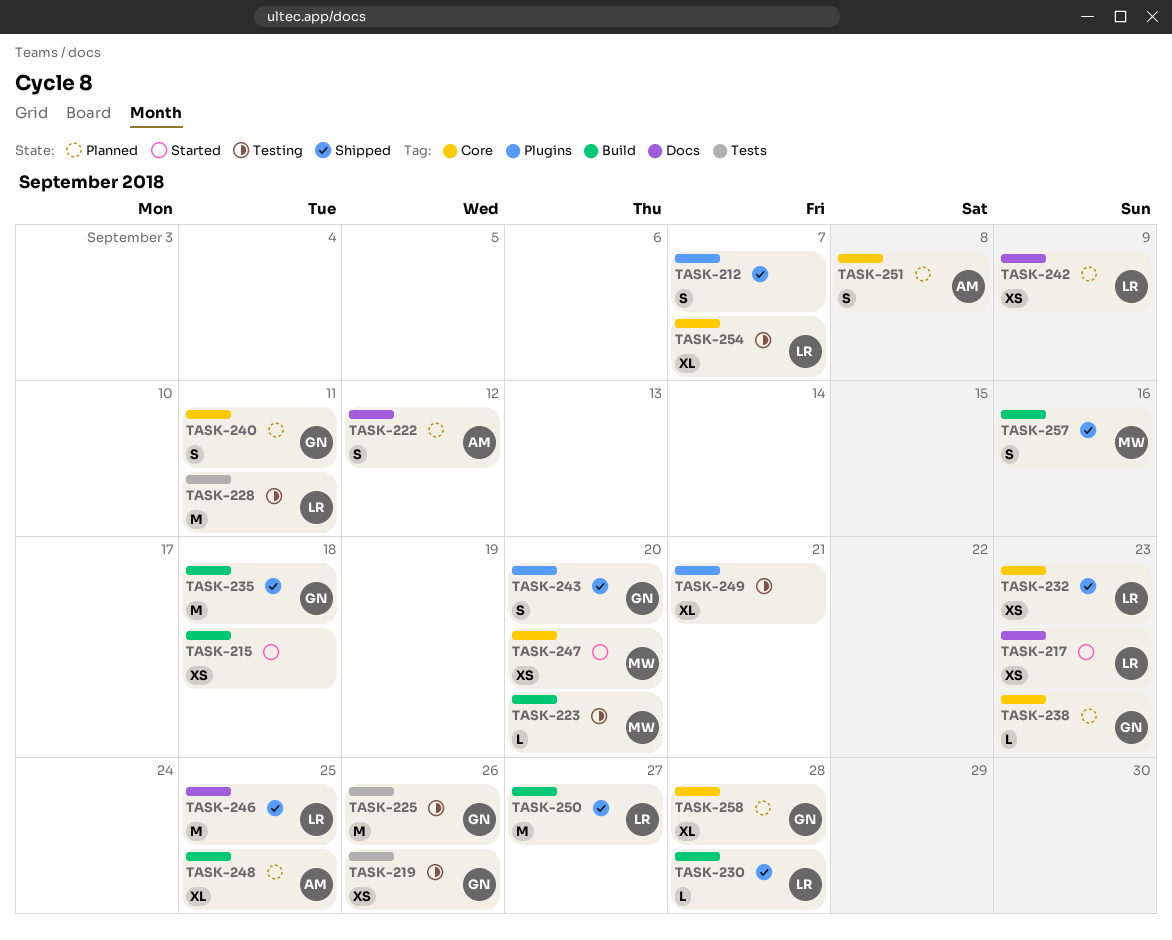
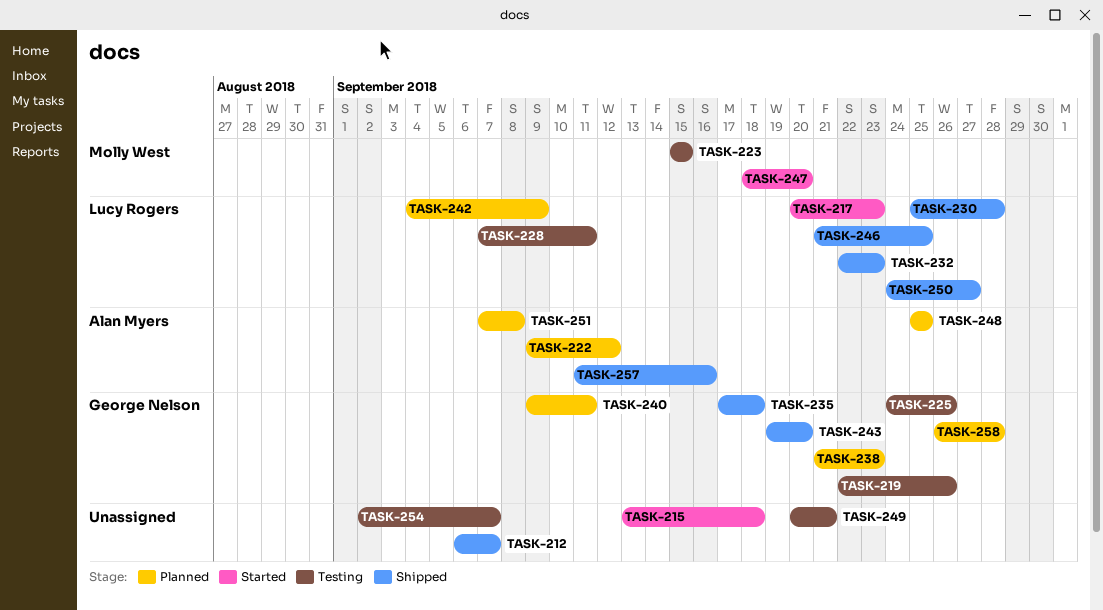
TASK-223, due: Sep 20 -> Sep 15
TASK-254, owner: Lucy Rogers -> none
TASK-257, owner: Molly West -> Alan Myers

